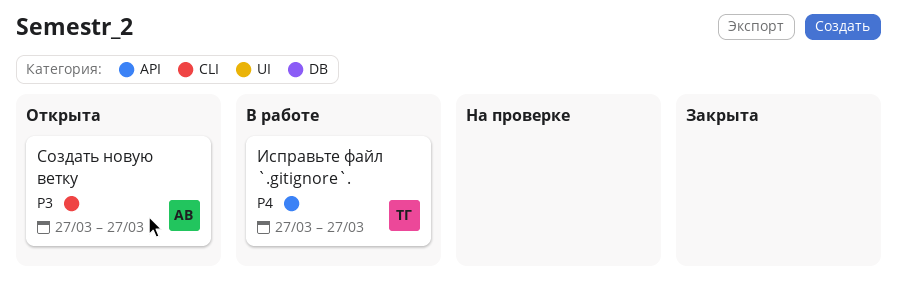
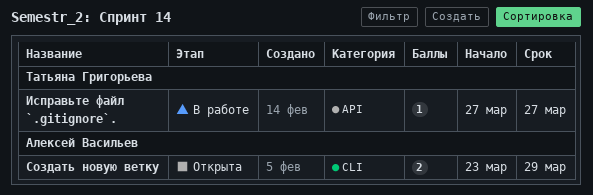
Создать новую ветку, start: Mar 27 -> Mar 23
Создать новую ветку, due: Mar 27 -> Mar 29

